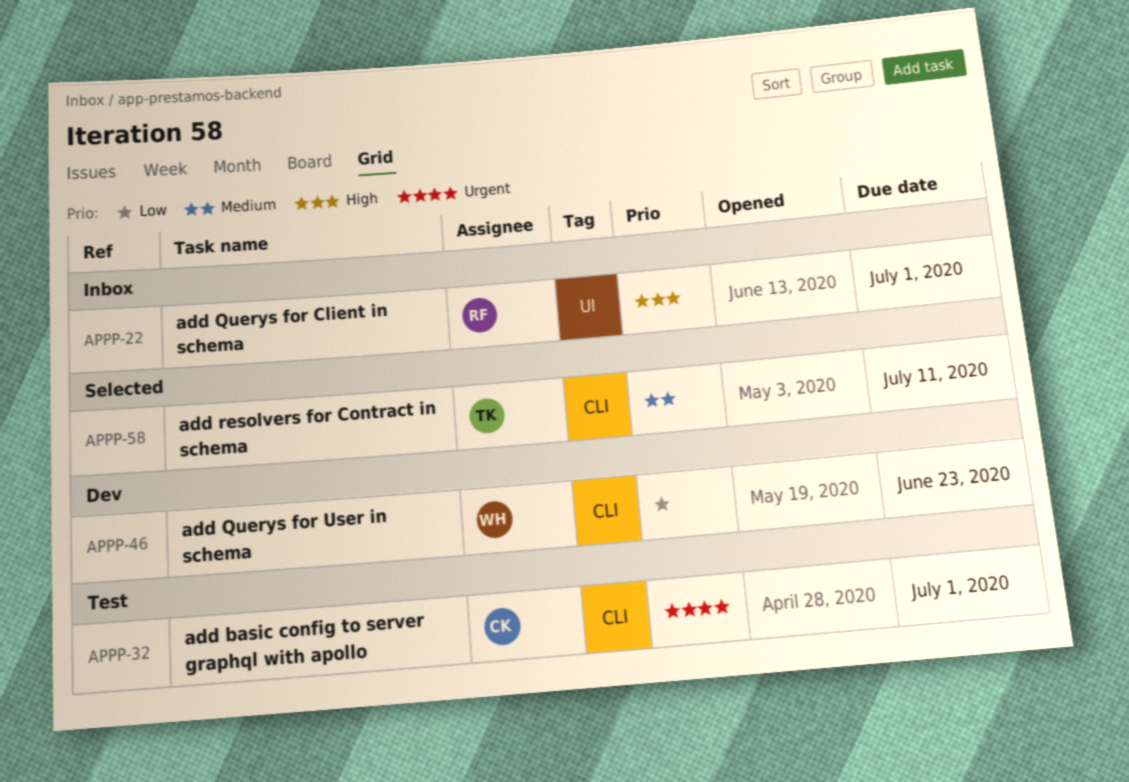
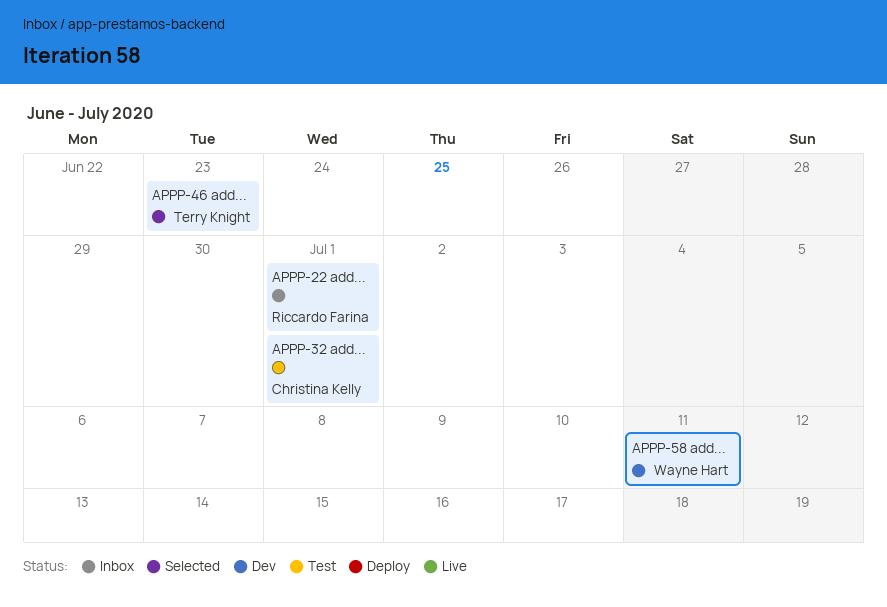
APPP-46, status: Dev -> Selected
APPP-46, owner: Wayne Hart -> Terry Knight
APPP-58, status: Selected -> Dev
APPP-58, owner: Terry Knight -> Wayne Hart

